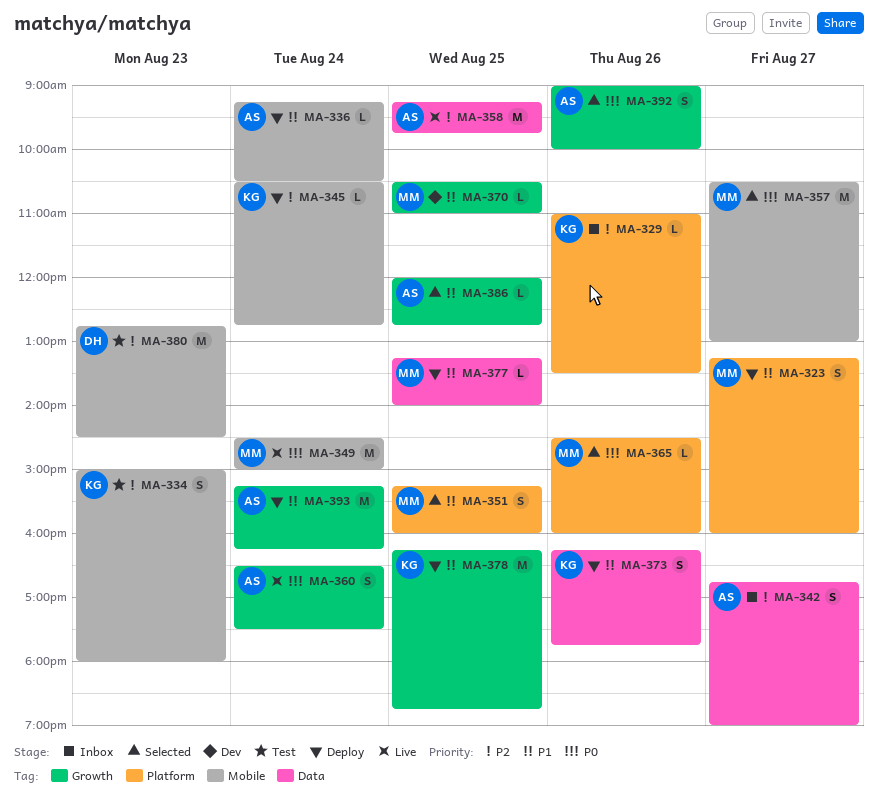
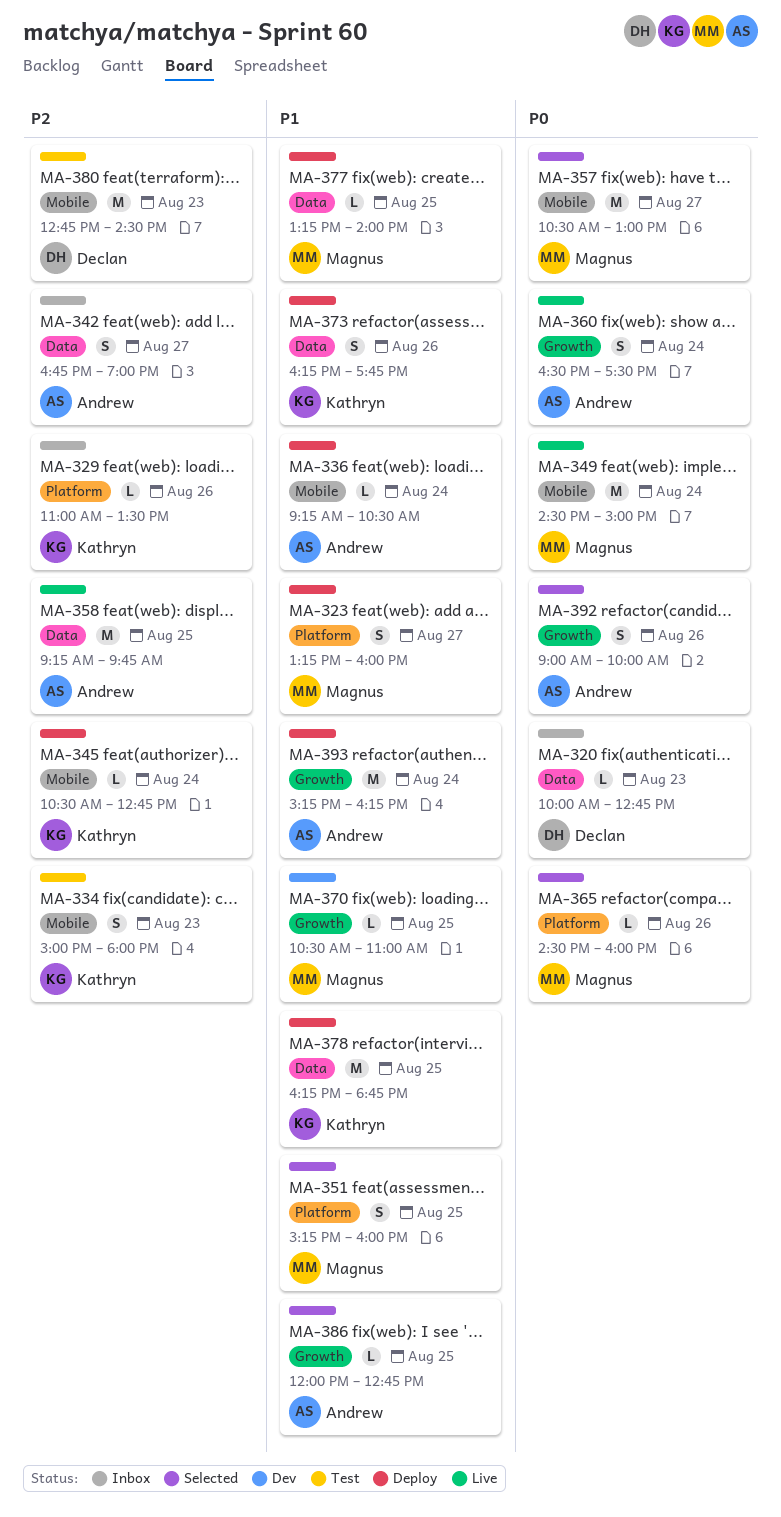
MA-320: none -> present
MA-378, label: Growth -> Data

